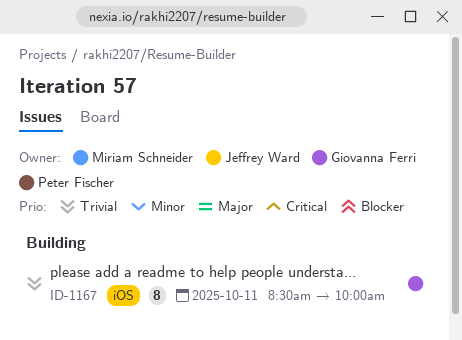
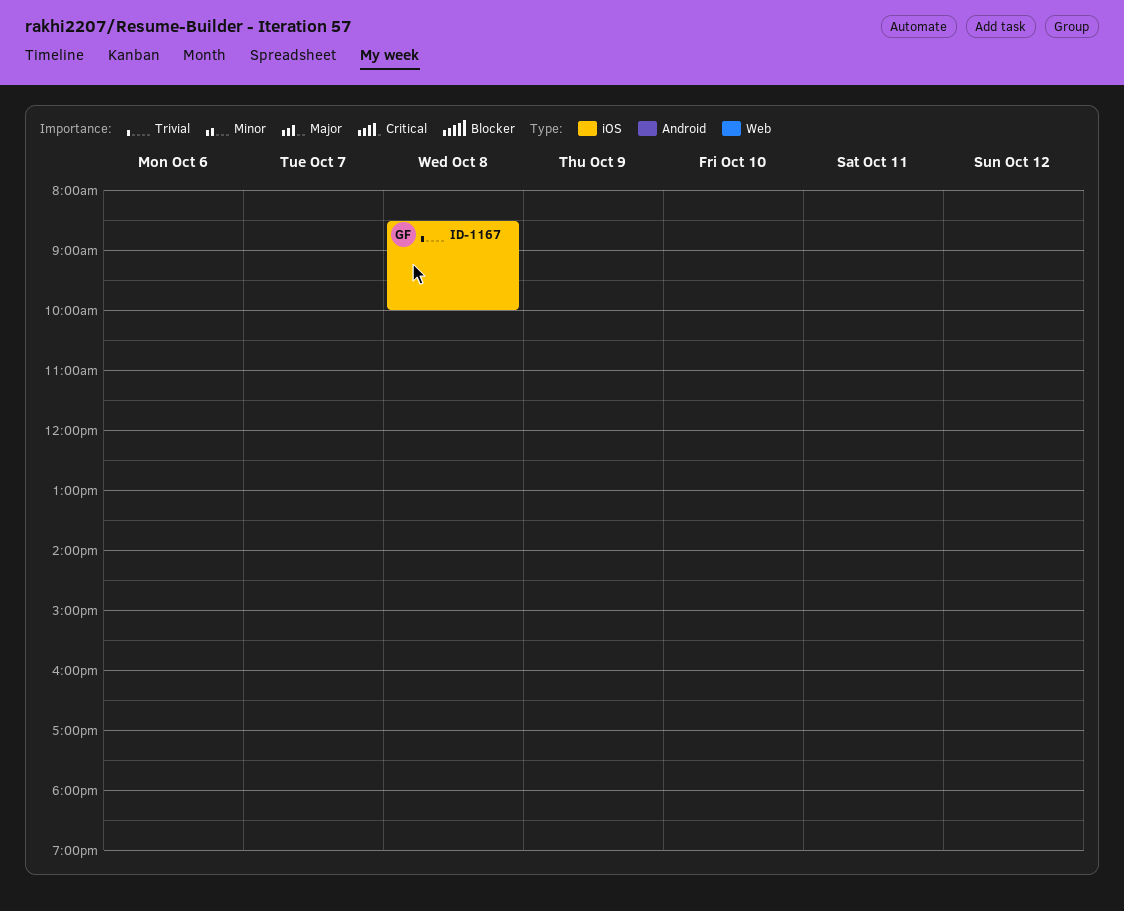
ID-1167, day: Oct 11 -> Oct 8

